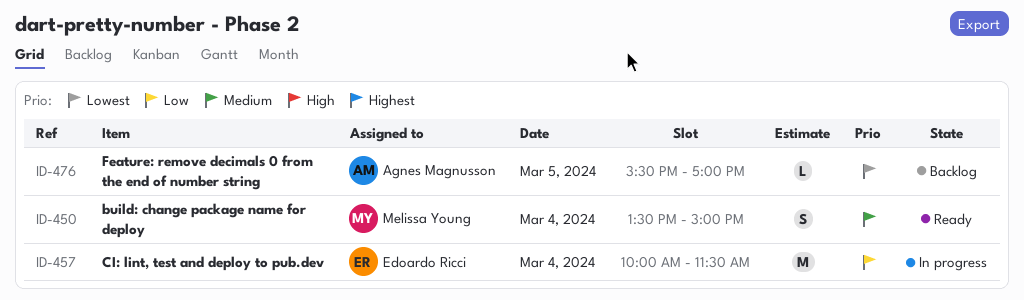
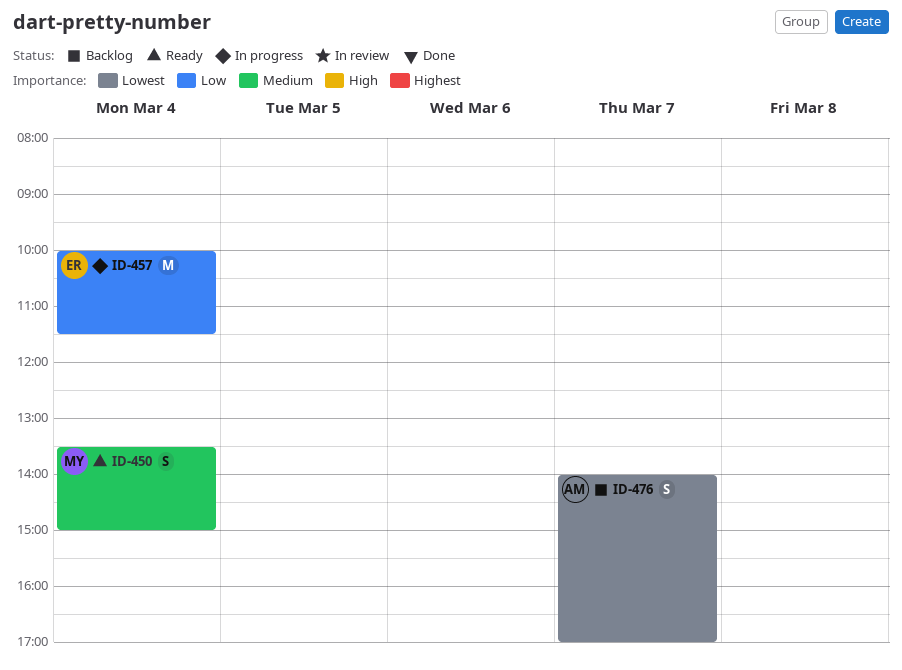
ID-476, estimate: L -> S
ID-476, day: Mar 5 -> Mar 7
ID-476, begins: 15:30 -> 14:00

